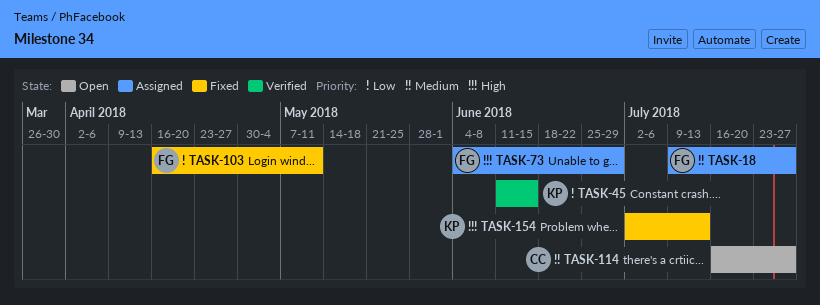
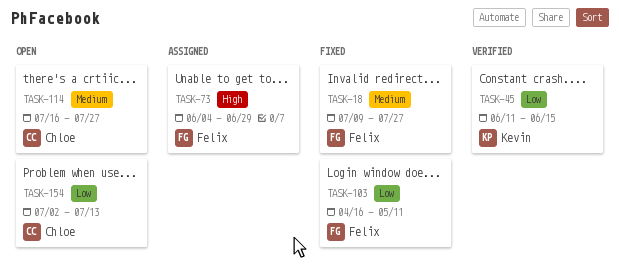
TASK-18, status: Assigned -> Fixed
TASK-154, status: Fixed -> Open
TASK-154, owner: Kevin -> Chloe
TASK-154, priority: High -> Low

